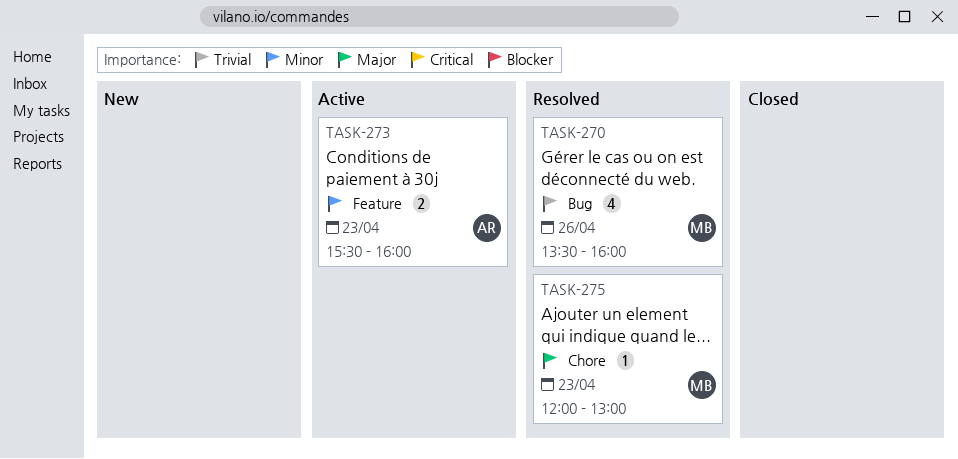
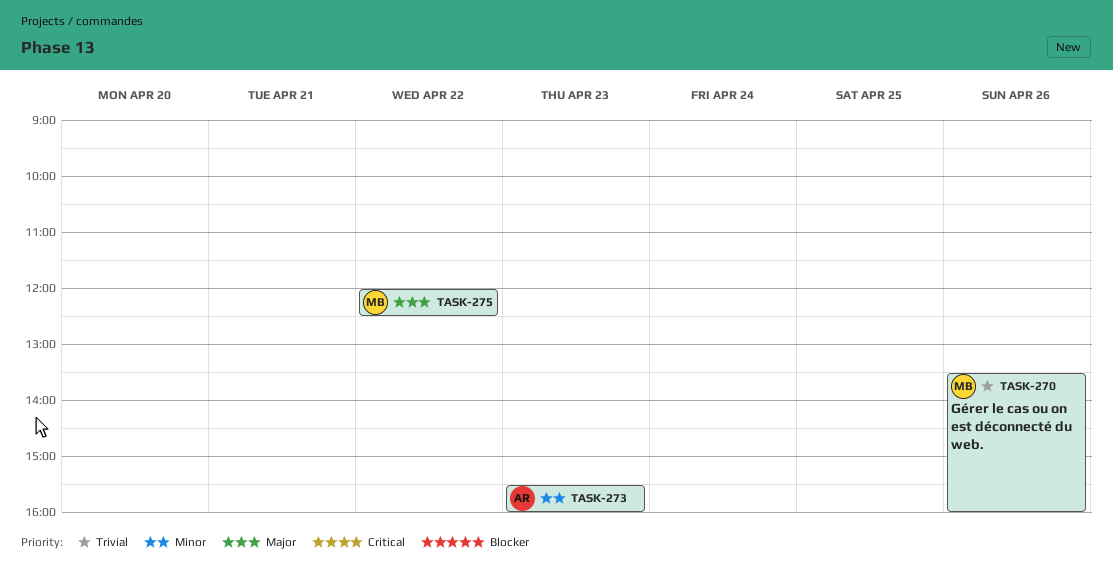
TASK-275, day: Apr 23 -> Apr 22
TASK-275, ends: 13:00 -> 12:30

